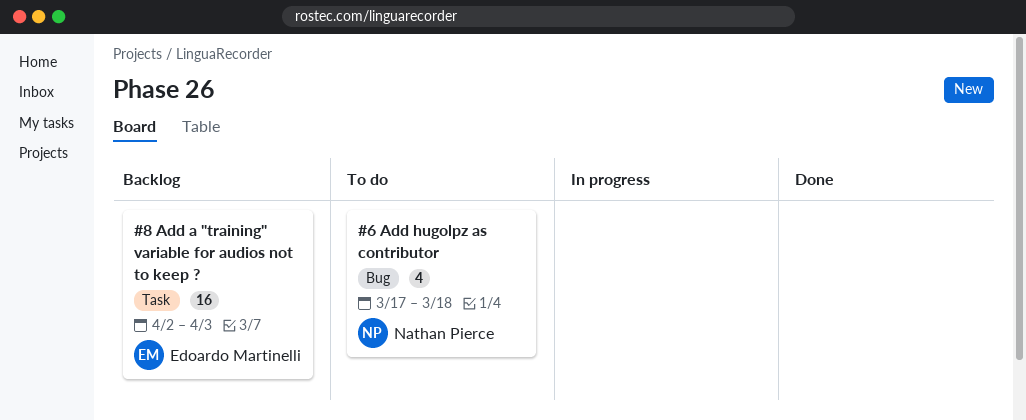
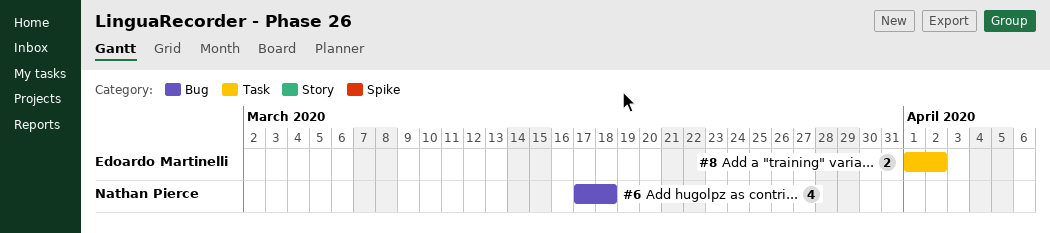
#8, estimate: 16 -> 2
#8, start: Apr 2 -> Apr 1
#8, due: Apr 3 -> Apr 2

